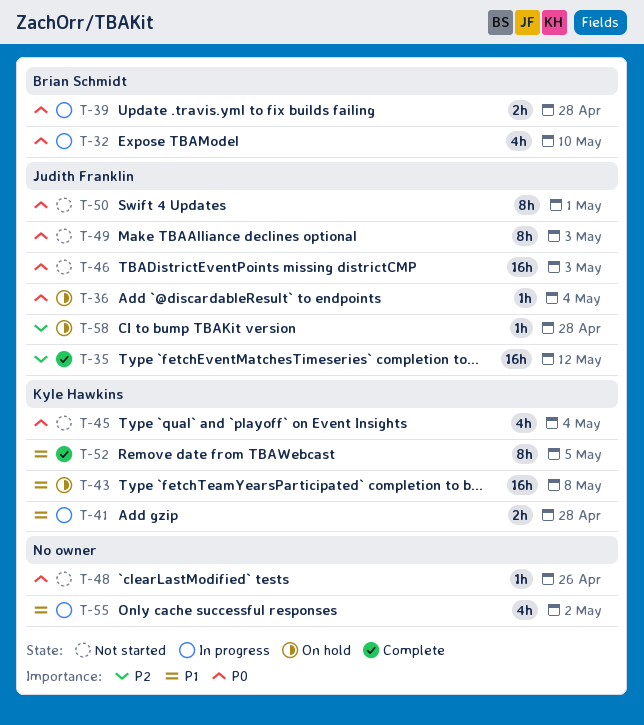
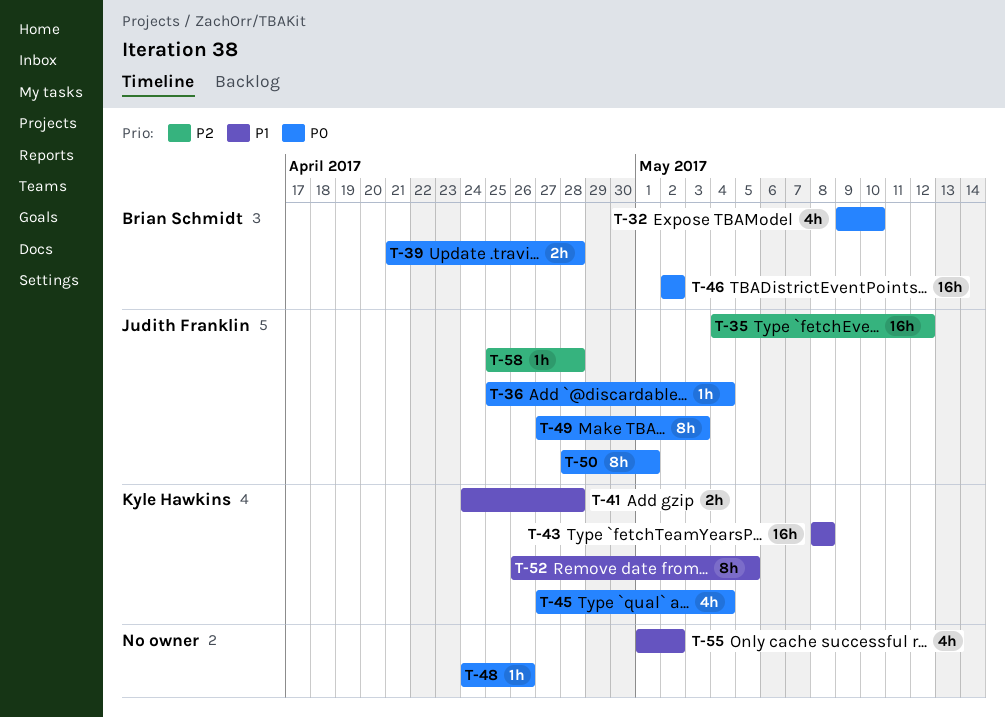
T-46, owner: Judith Franklin -> Brian Schmidt
T-46, due: May 3 -> May 2

